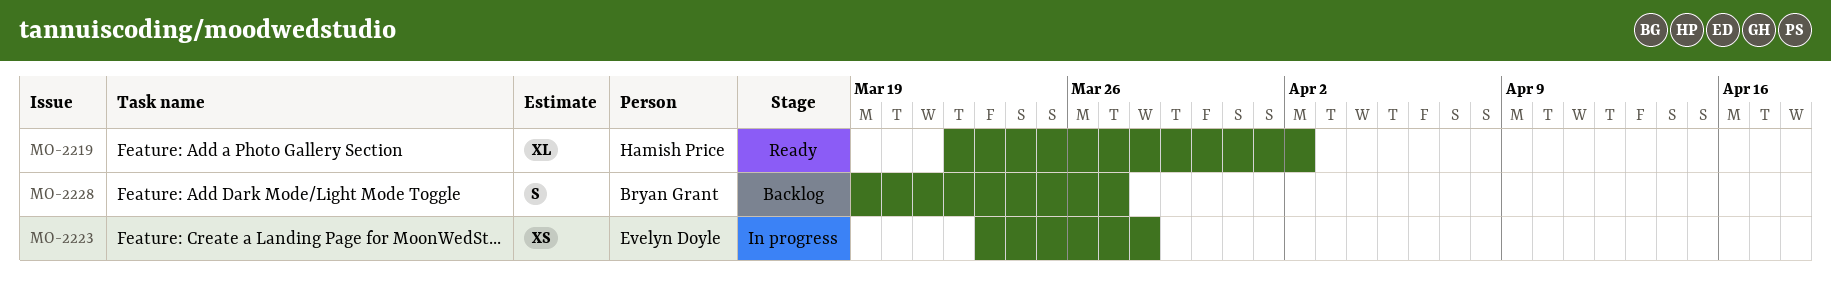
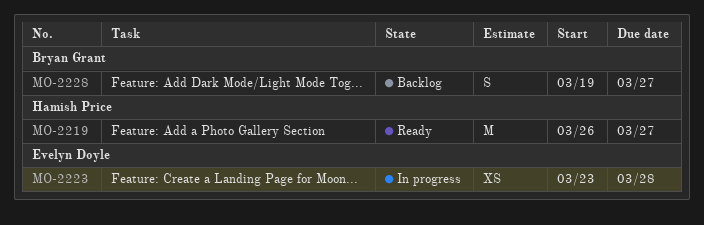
MO-2219, estimate: XL -> M
MO-2219, start: Mar 22 -> Mar 26
MO-2219, due: Apr 2 -> Mar 27

